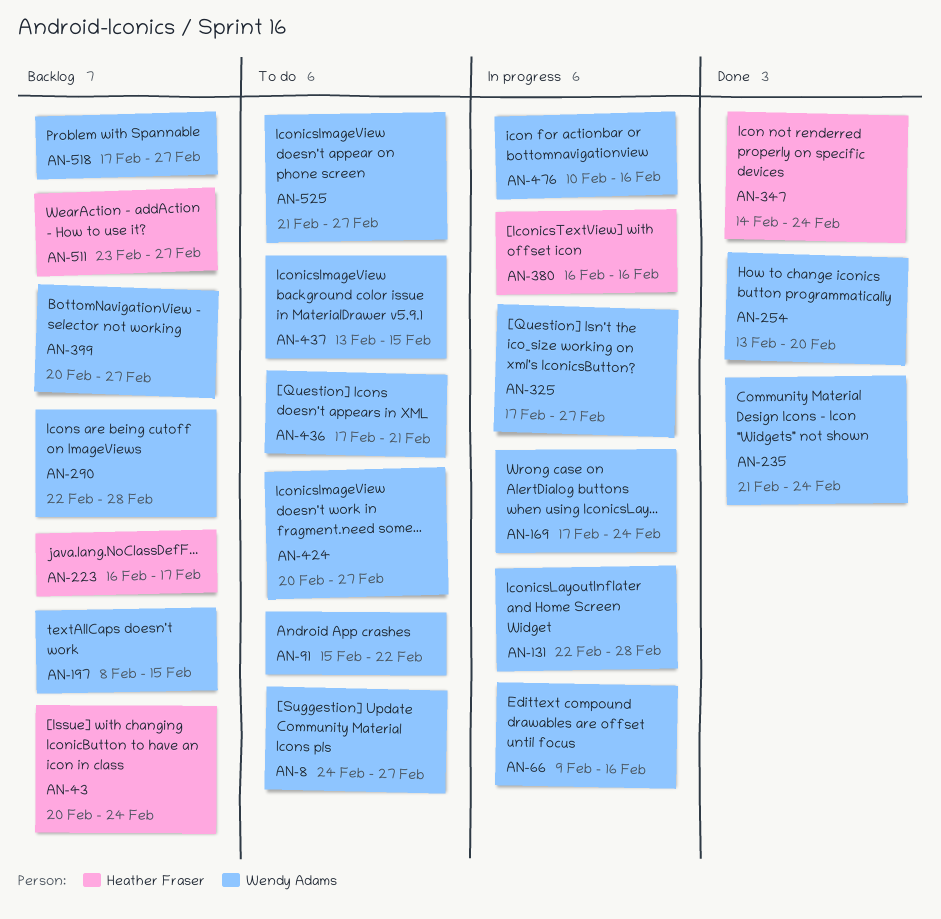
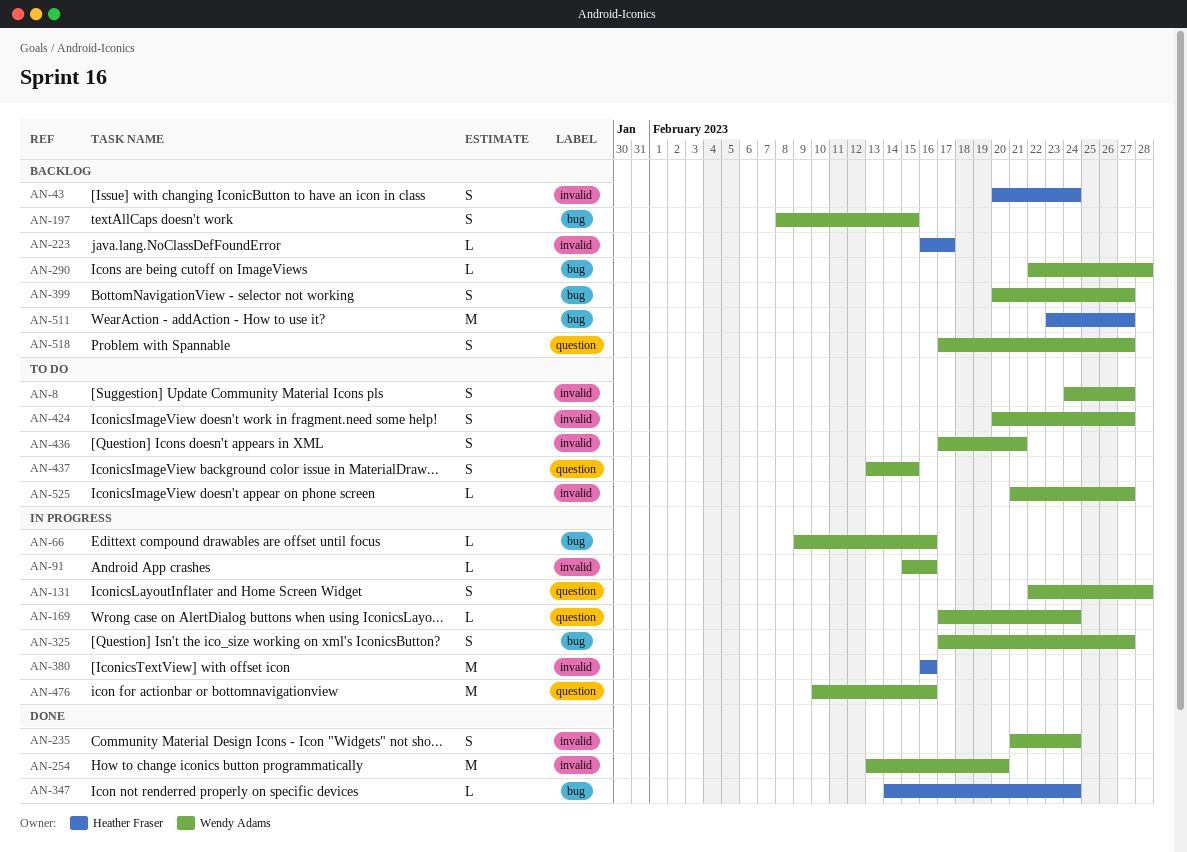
AN-91, status: To do -> In progress
AN-91, due: Feb 22 -> Feb 16

